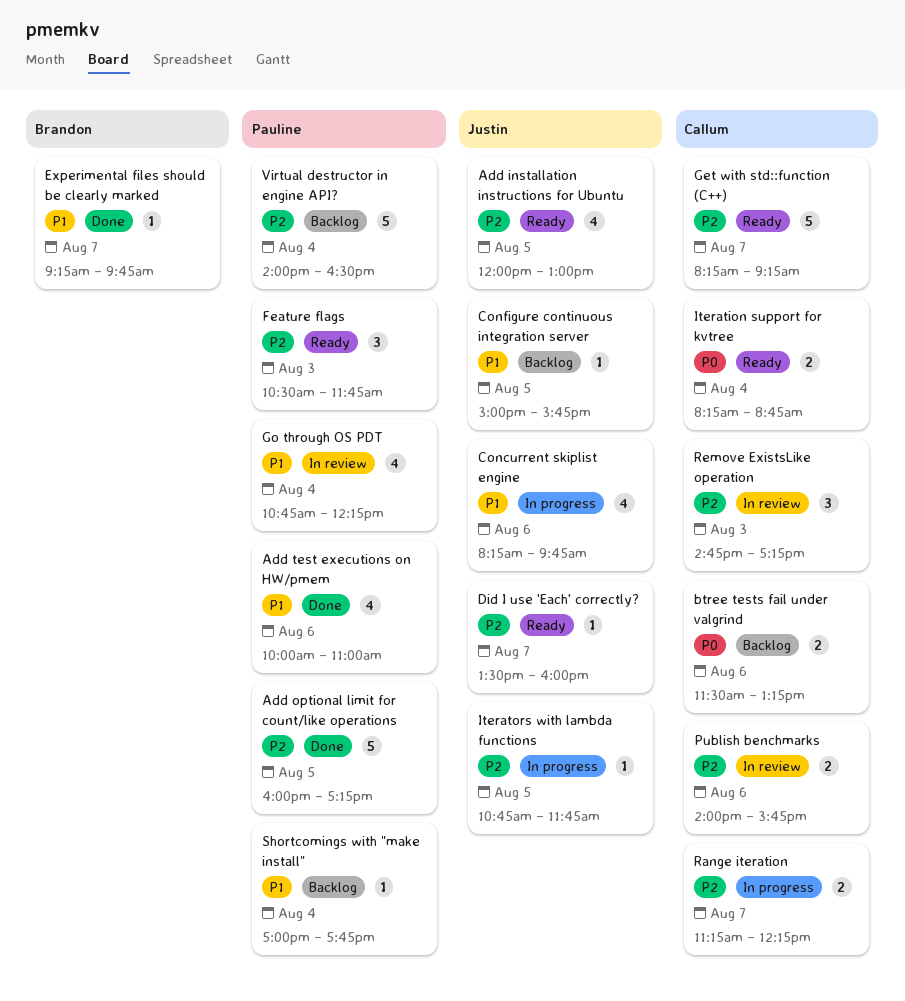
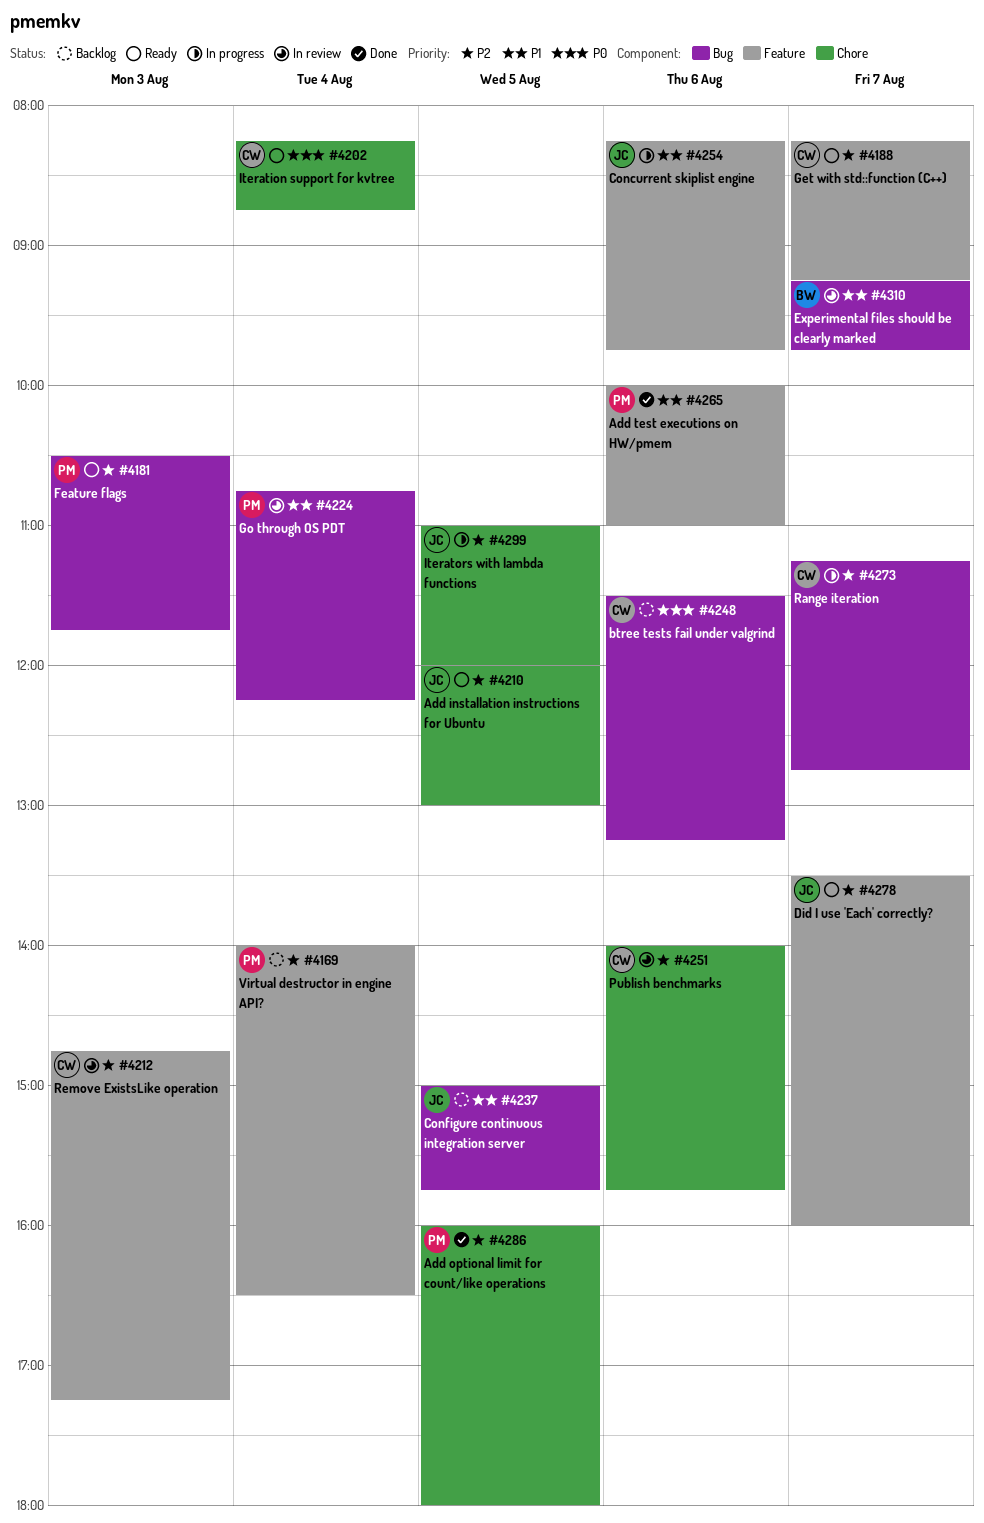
Add optional limit for count/like operations, ends: 17:15 -> 18:00
Experimental files should be clearly marked, status: Done -> In review
Iterators with lambda functions, begins: 10:45 -> 11:00
Iterators with lambda functions, ends: 11:45 -> 12:00
Range iteration, ends: 12:15 -> 12:45
Shortcomings with "make install": present -> none

